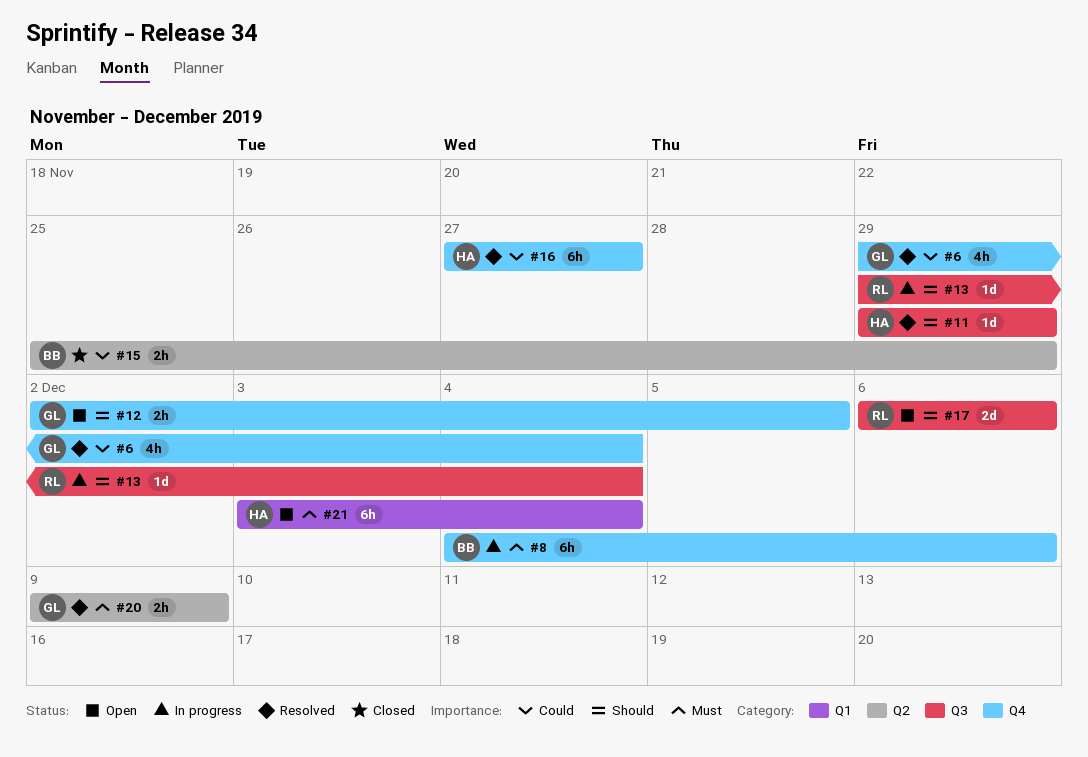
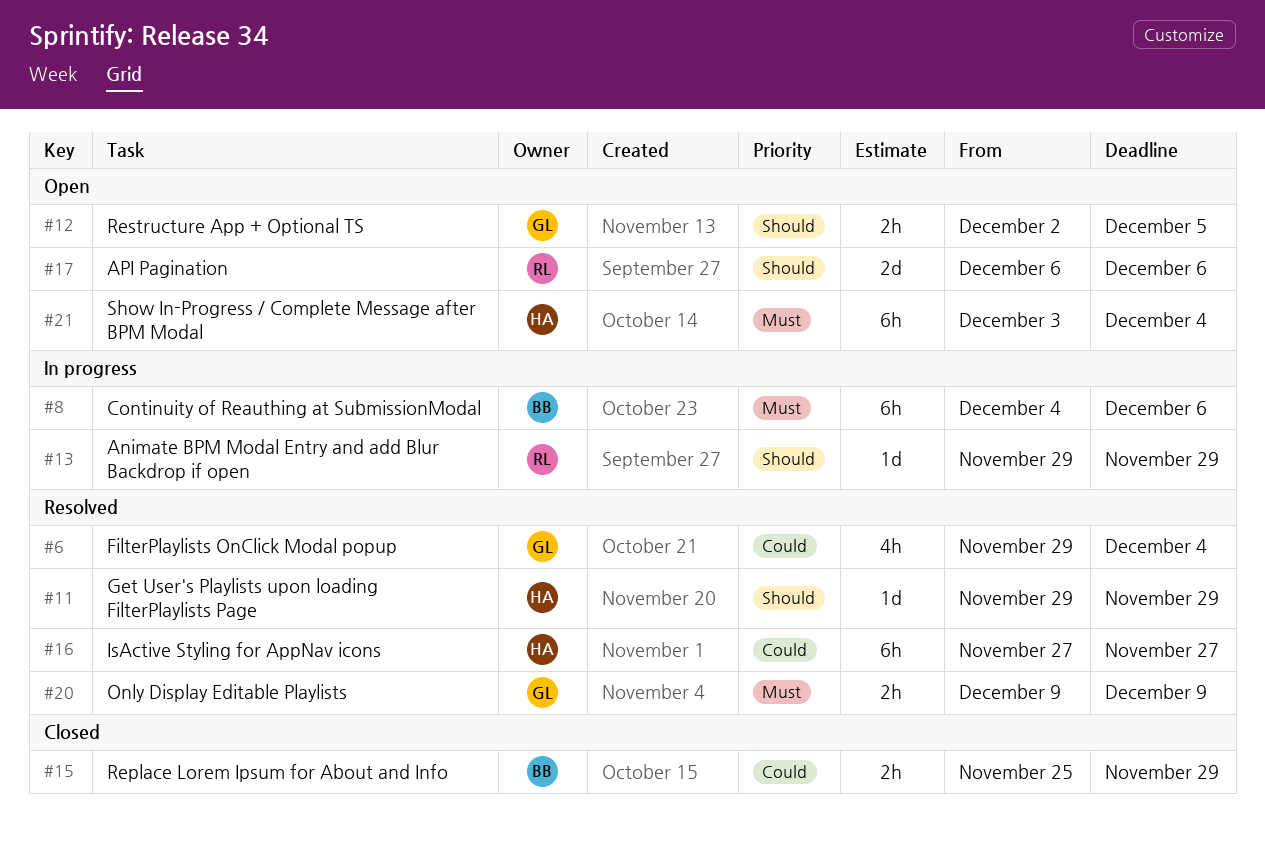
#13, due: Dec 4 -> Nov 29

